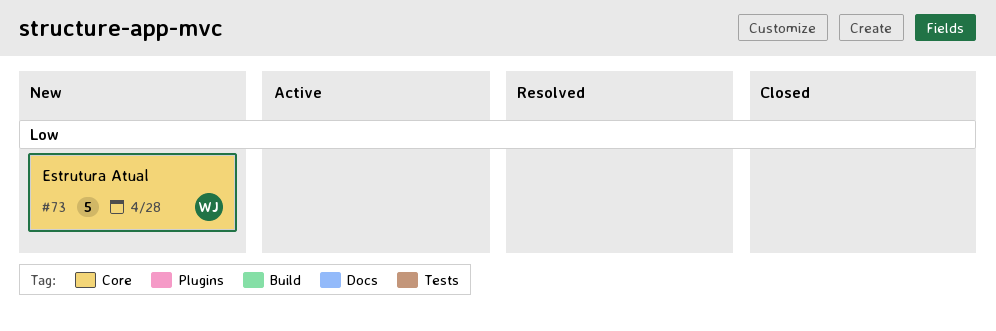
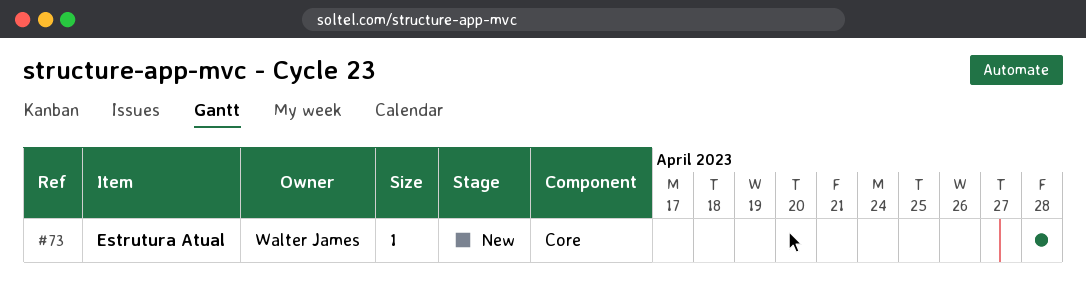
#73, estimate: 5 -> 1

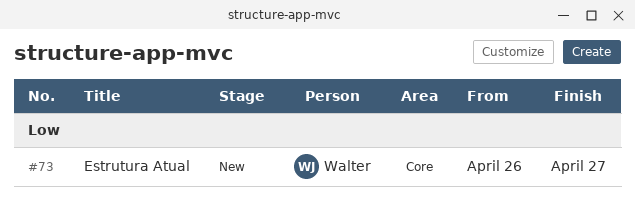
#73, start: Apr 28 -> Apr 26
#73, due: Apr 28 -> Apr 27

